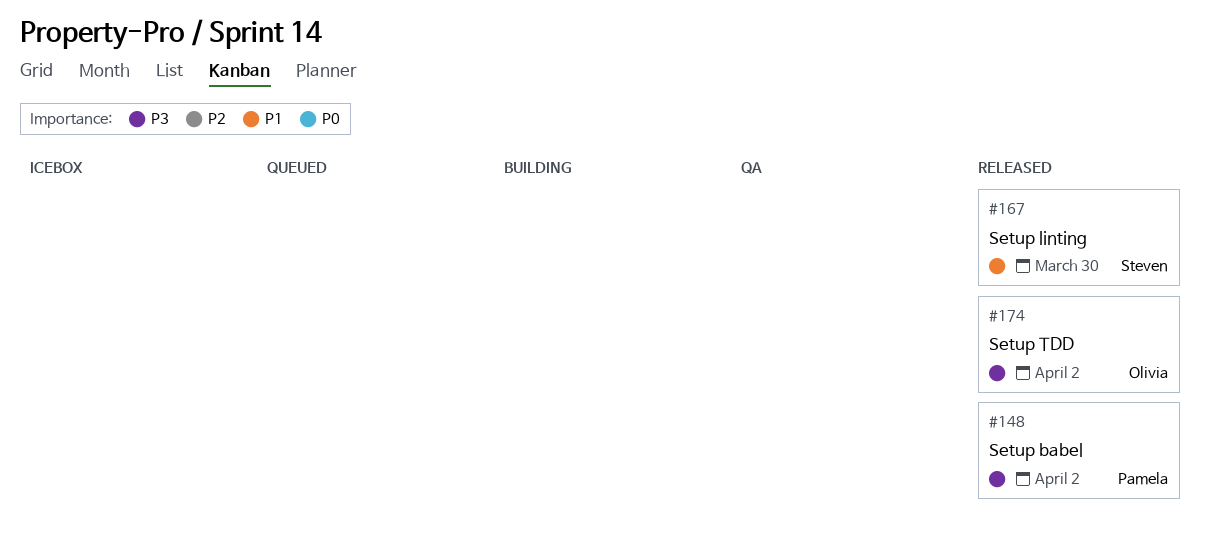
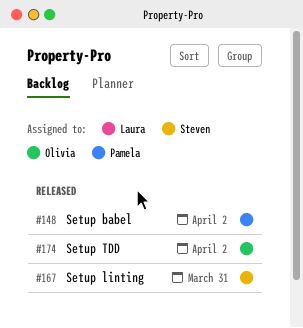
#167, due: Mar 30 -> Mar 31

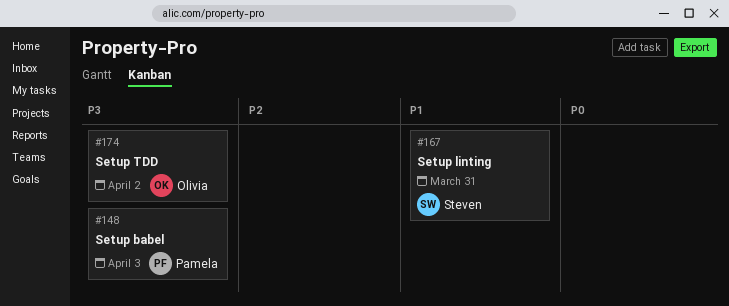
#148, due: Apr 2 -> Apr 3

